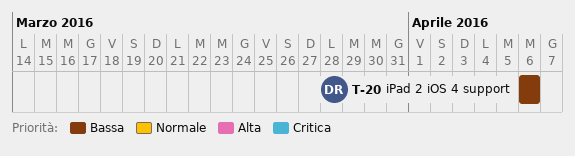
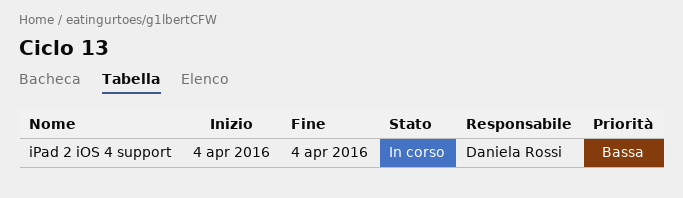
iPad 2 iOS 4 support, start: Apr 6 -> Apr 4
iPad 2 iOS 4 support, due: Apr 6 -> Apr 4

